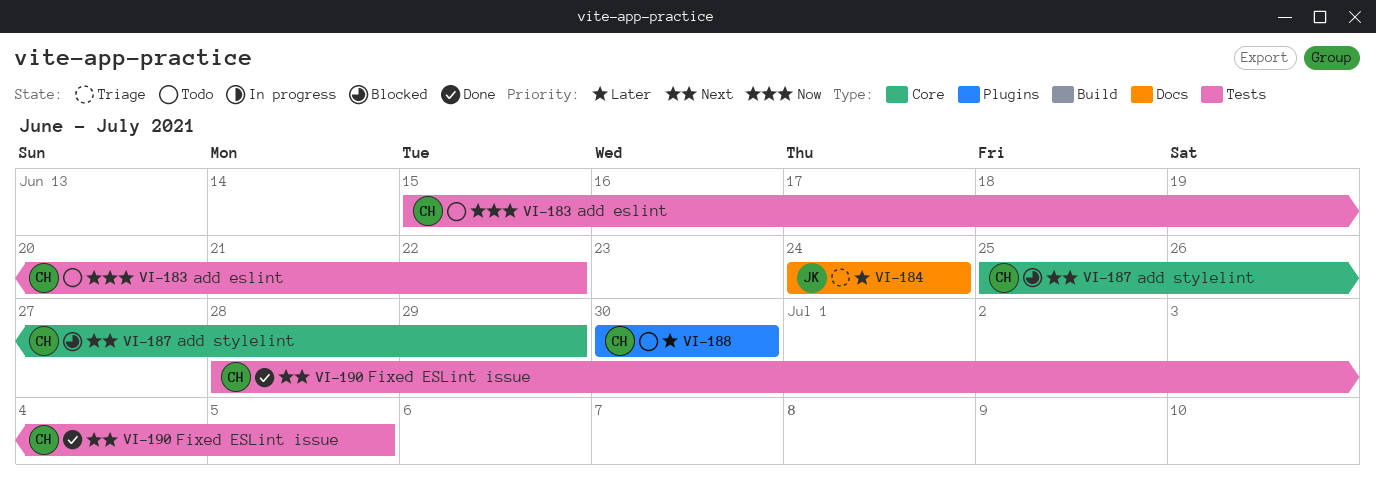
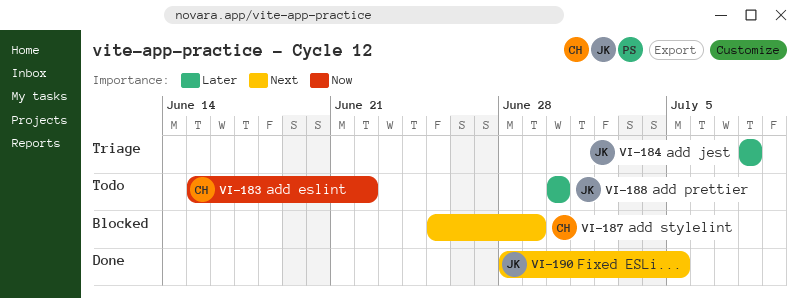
VI-184, start: Jun 24 -> Jul 8
VI-184, due: Jun 24 -> Jul 8
VI-188, owner: CH -> JK
VI-190, owner: CH -> JK

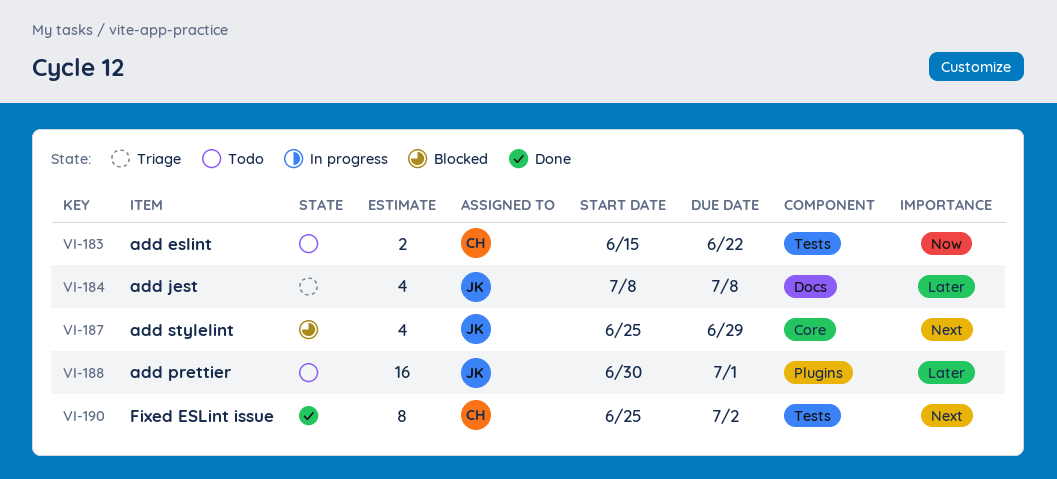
VI-187, owner: CH -> JK
VI-188, due: Jun 30 -> Jul 1
VI-190, owner: JK -> CH
VI-190, start: Jun 28 -> Jun 25
VI-190, due: Jul 5 -> Jul 2

